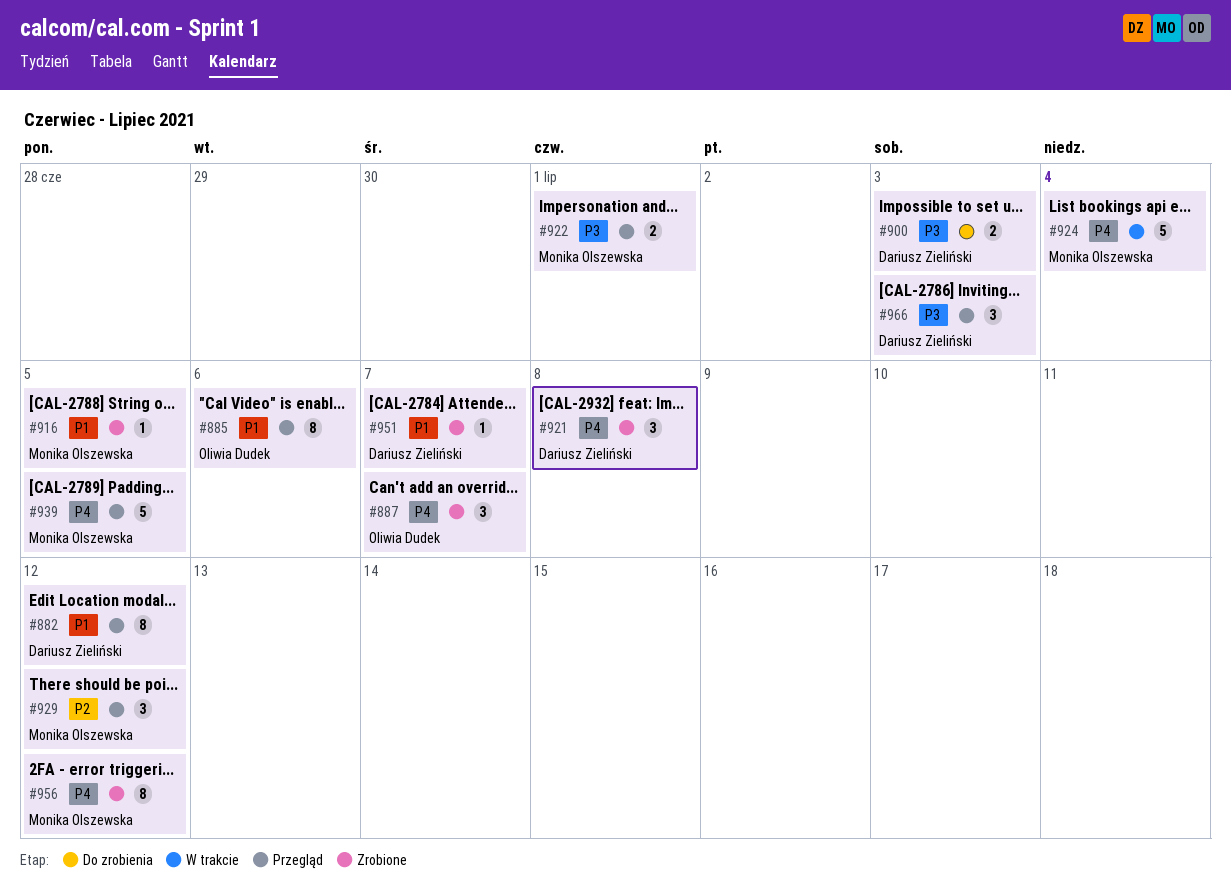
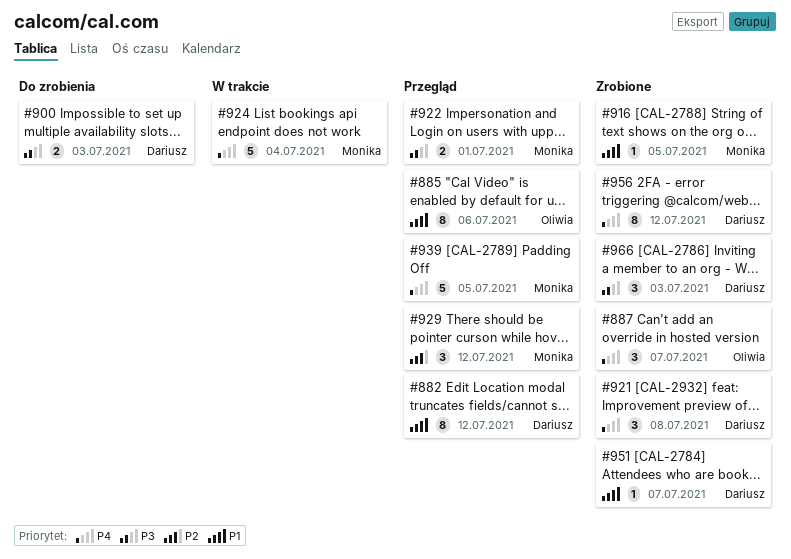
#956, owner: Monika Olszewska -> Dariusz Zieliński
#966, status: Przegląd -> Zrobione

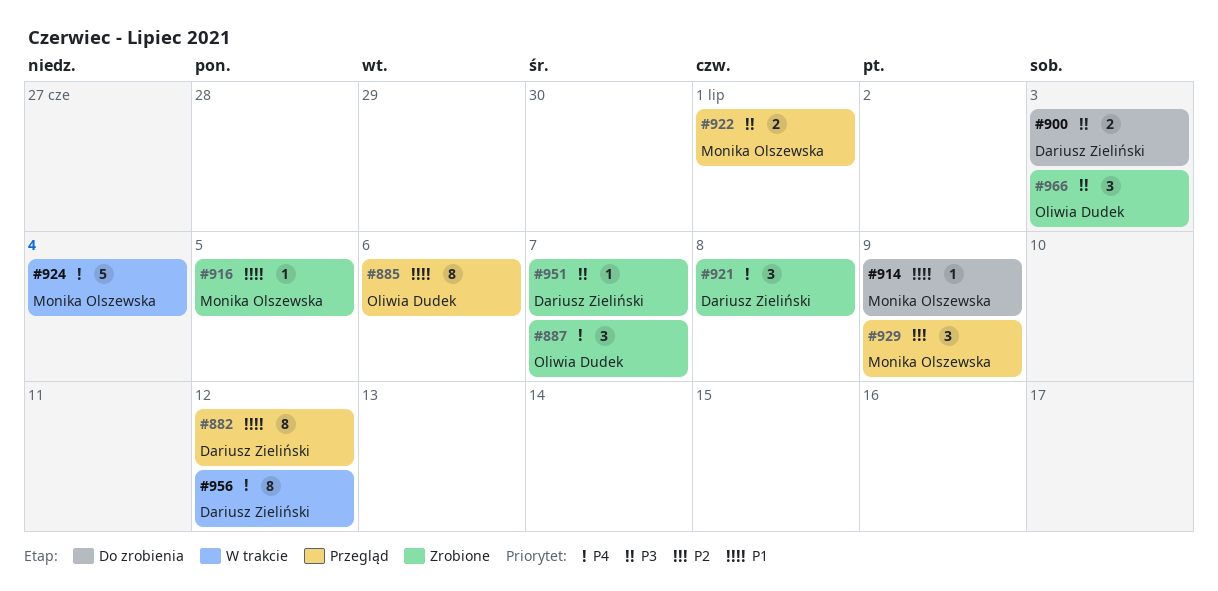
#914: none -> present
#929, due: Jul 12 -> Jul 9
#939: present -> none
#951, priority: P1 -> P3
#956, status: Zrobione -> W trakcie
#966, owner: Dariusz Zieliński -> Oliwia Dudek

